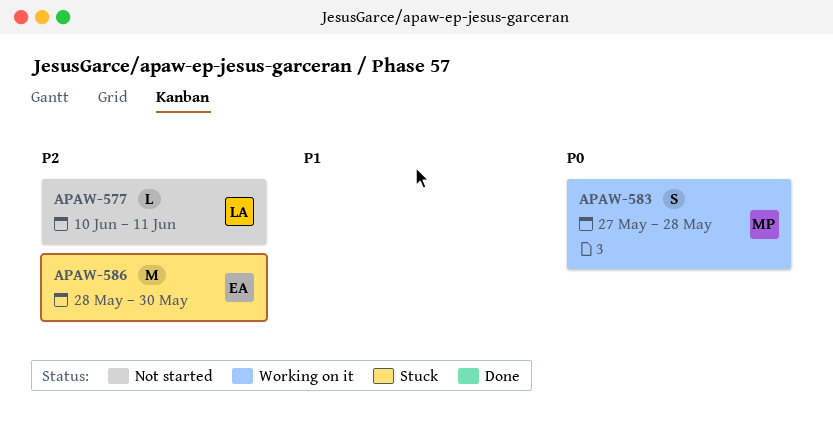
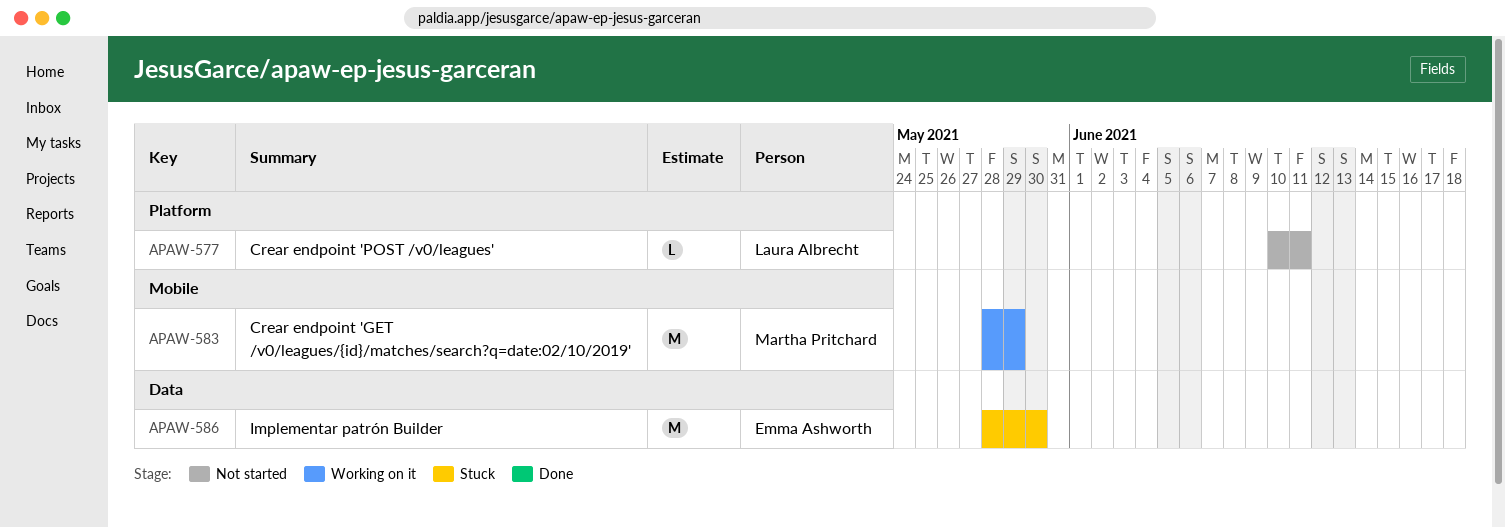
APAW-583, estimate: S -> M
APAW-583, start: May 27 -> May 28
APAW-583, due: May 28 -> May 29

